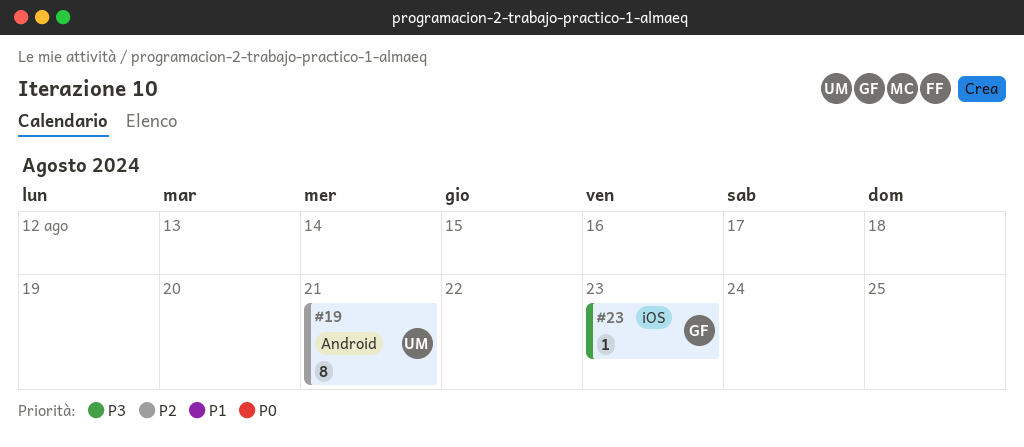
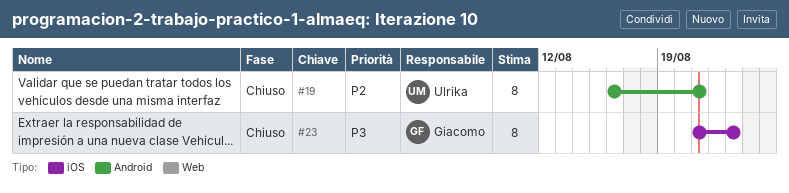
#23, estimate: 1 -> 8

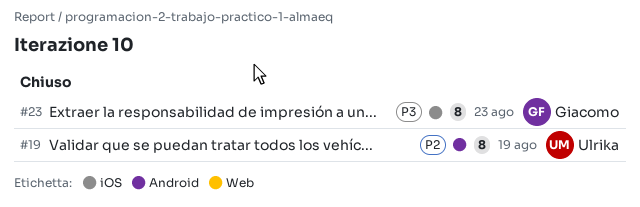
#19, due: Aug 21 -> Aug 19

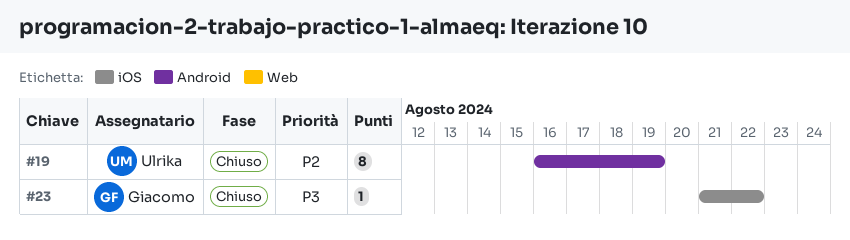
#23, estimate: 8 -> 1
#23, due: Aug 23 -> Aug 22

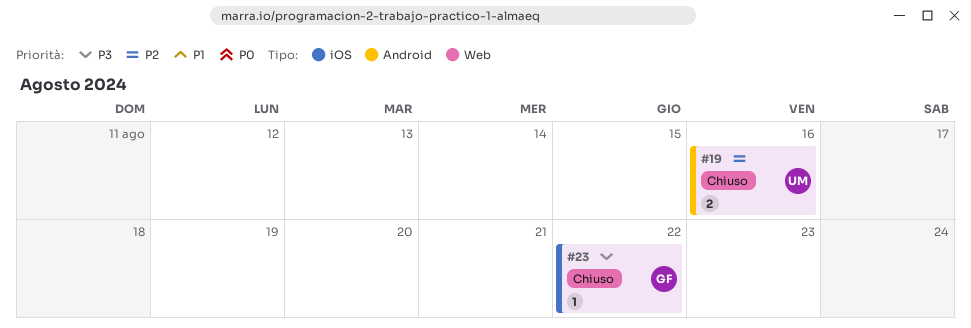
#19, estimate: 8 -> 2
#19, due: Aug 19 -> Aug 16

